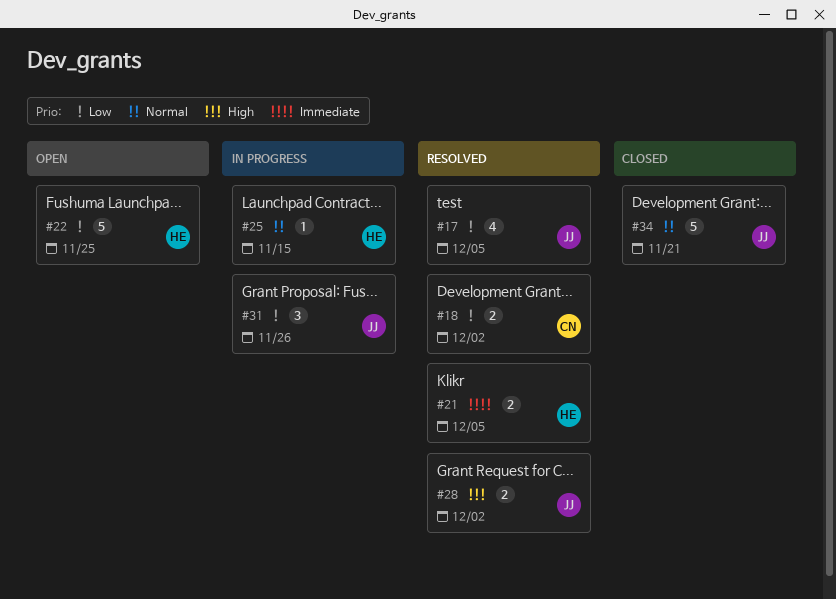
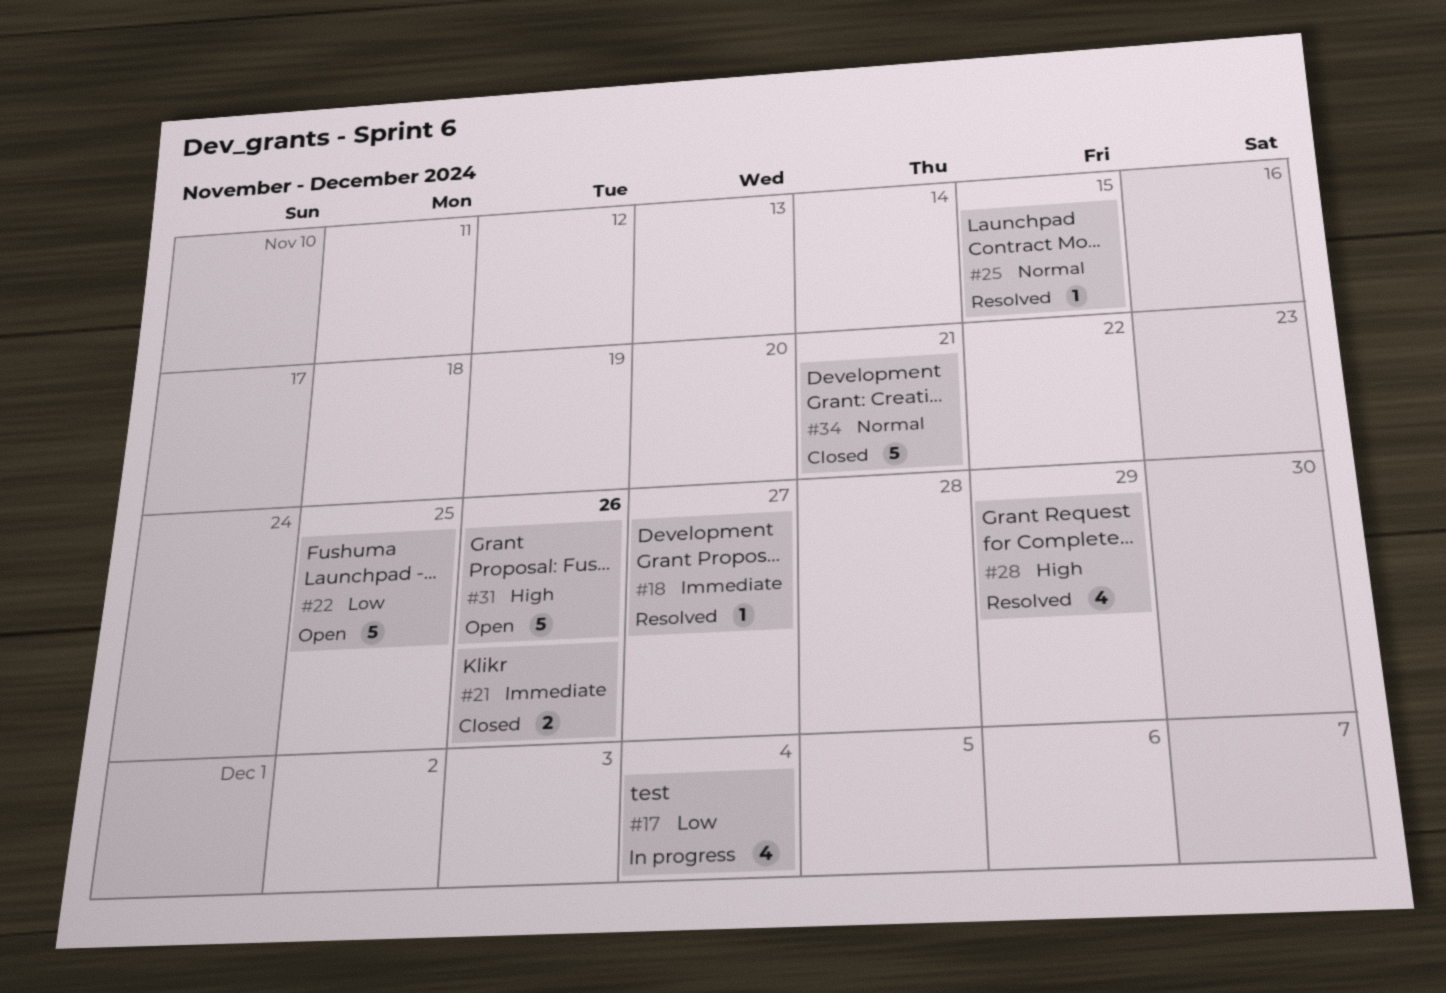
#17, status: Resolved -> In progress
#17, due: Dec 5 -> Dec 4
#18, priority: Low -> Immediate
#18, estimate: 2 -> 1
#18, due: Dec 2 -> Nov 27
#21, status: Resolved -> Closed
#21, due: Dec 5 -> Nov 26
#25, status: In progress -> Resolved
#28, estimate: 2 -> 4
#28, due: Dec 2 -> Nov 29
#31, status: In progress -> Open
#31, priority: Low -> High
#31, estimate: 3 -> 5

